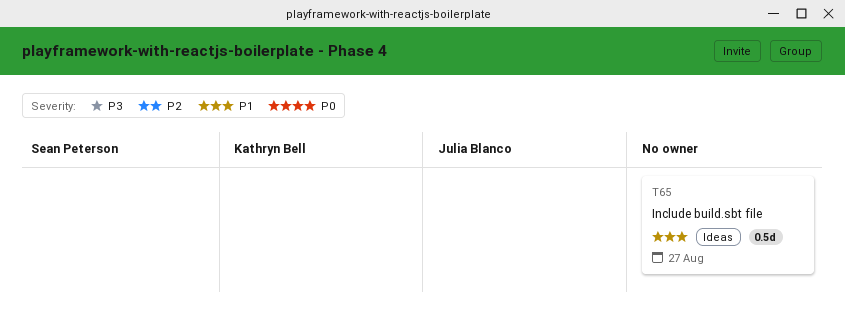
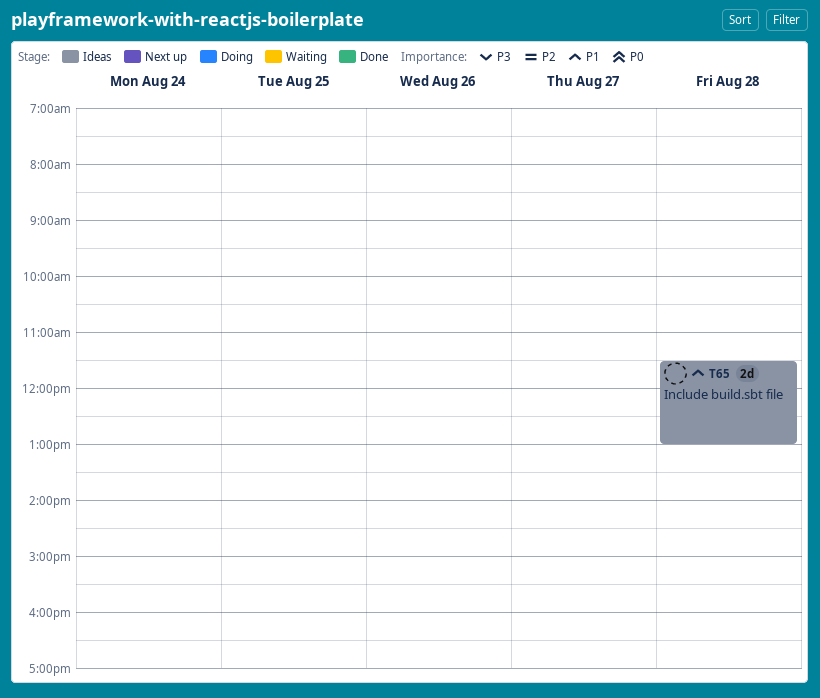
T65, estimate: 0.5d -> 2d
T65, day: Aug 27 -> Aug 28

